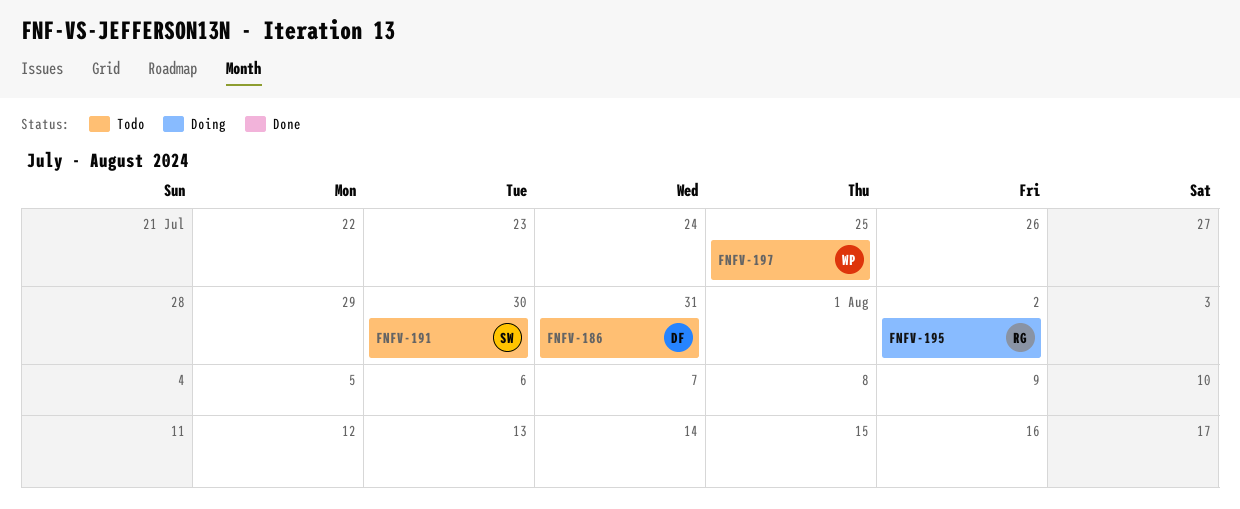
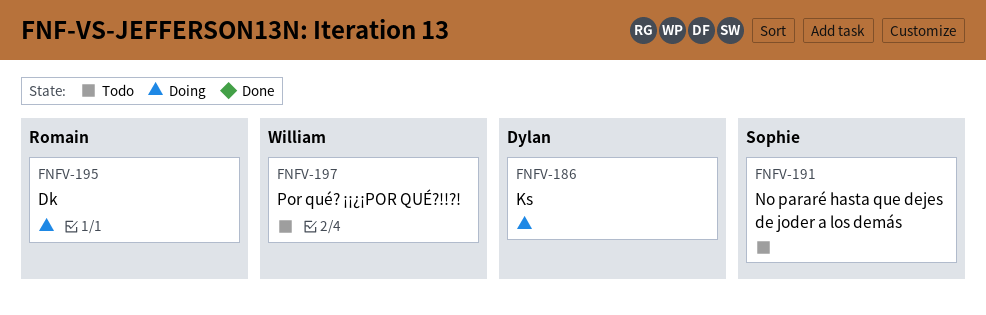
FNFV-186, status: Todo -> Doing

